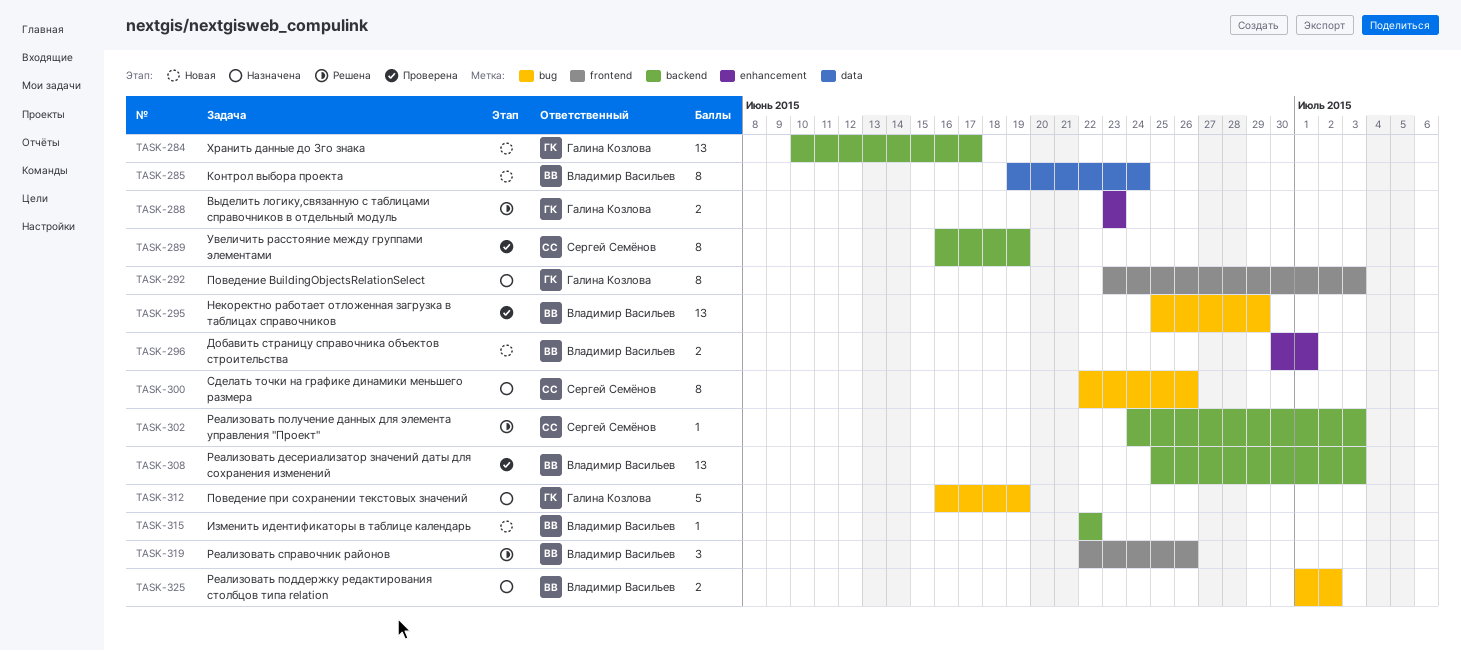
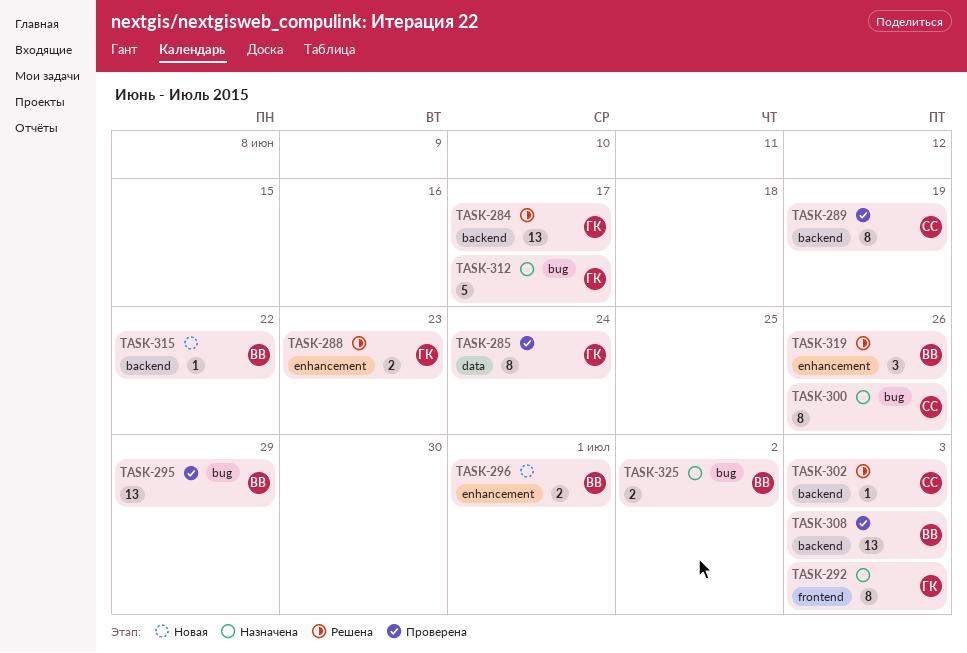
TASK-284, status: Новая -> Решена
TASK-285, status: Новая -> Проверена
TASK-285, owner: Владимир Васильев -> Галина Козлова
TASK-312, due: Jun 19 -> Jun 17
TASK-319, label: frontend -> enhancement

